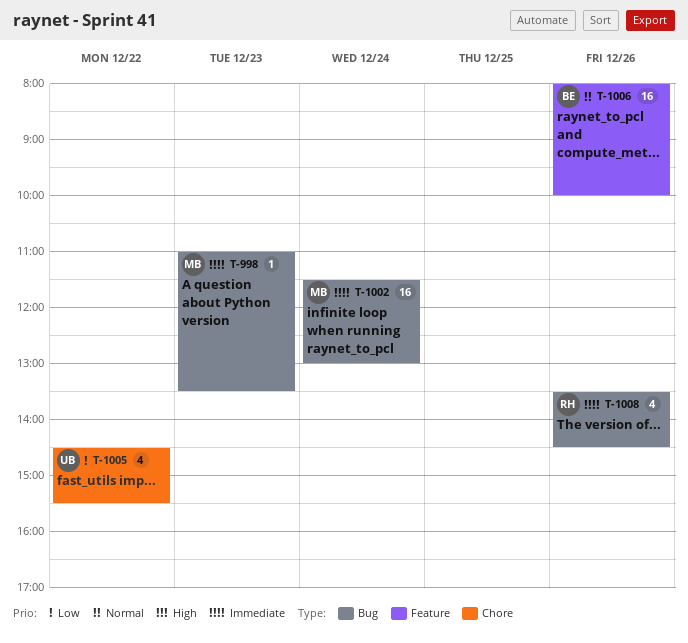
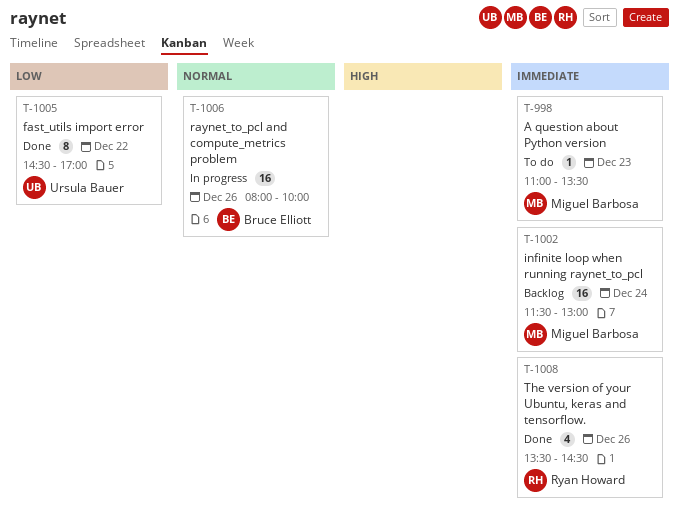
T-1005, estimate: 4 -> 8
T-1005, ends: 15:30 -> 17:00

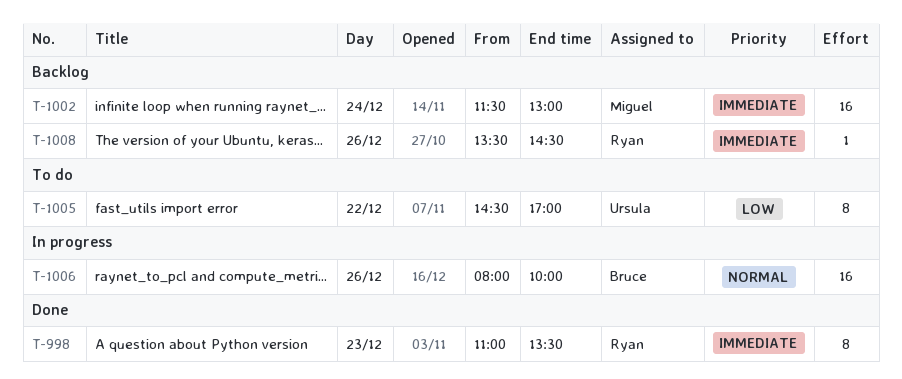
T-998, status: To do -> Done
T-998, owner: Miguel Barbosa -> Ryan Howard
T-998, estimate: 1 -> 8
T-1005, status: Done -> To do
T-1008, status: Done -> Backlog
T-1008, estimate: 4 -> 1

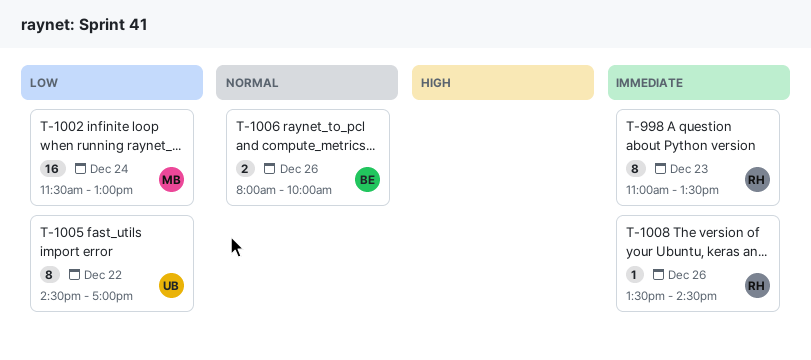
T-1002, priority: Immediate -> Low
T-1006, estimate: 16 -> 2

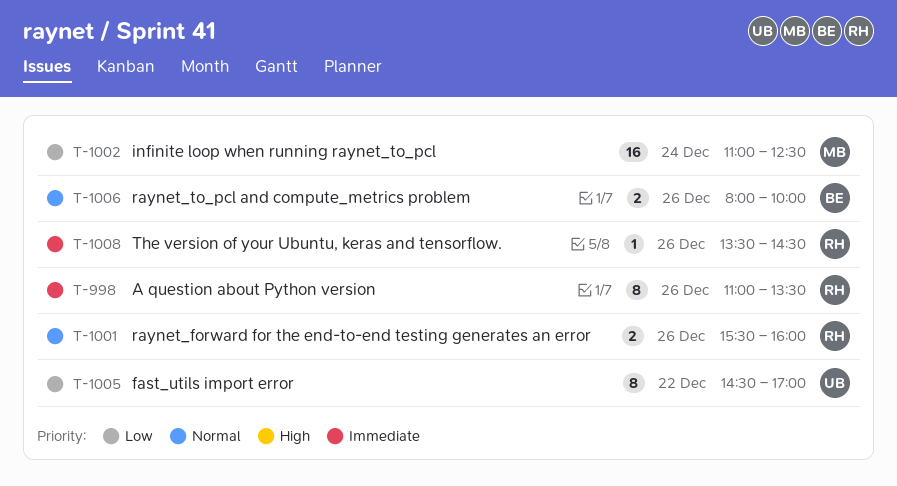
T-998, day: Dec 23 -> Dec 26
T-1001: none -> present
T-1002, begins: 11:30 -> 11:00
T-1002, ends: 13:00 -> 12:30

